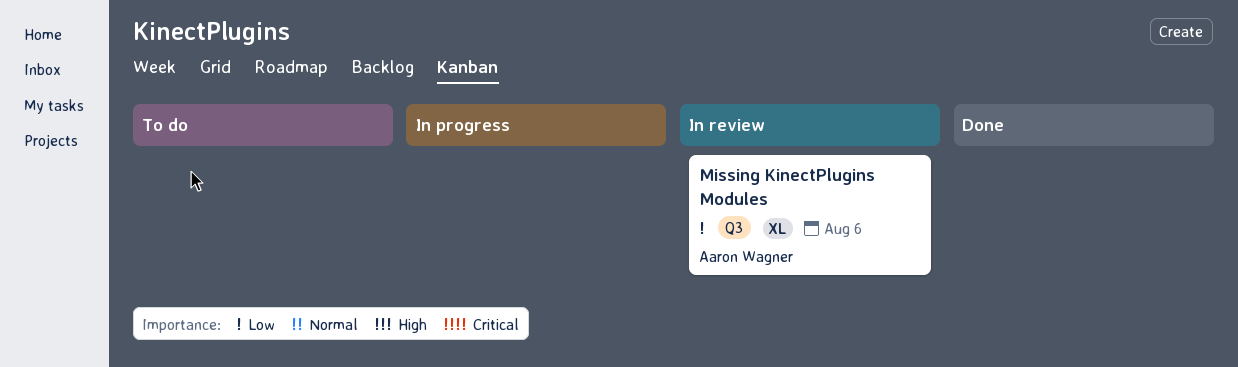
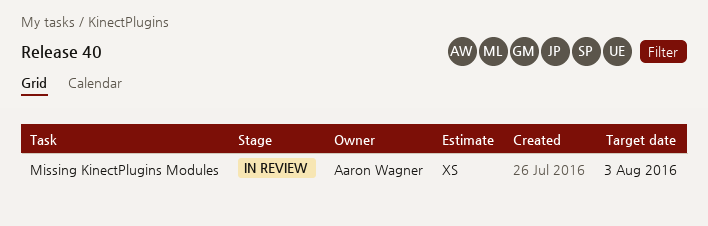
Missing KinectPlugins Modules, estimate: XL -> XS
Missing KinectPlugins Modules, due: Aug 6 -> Aug 3

